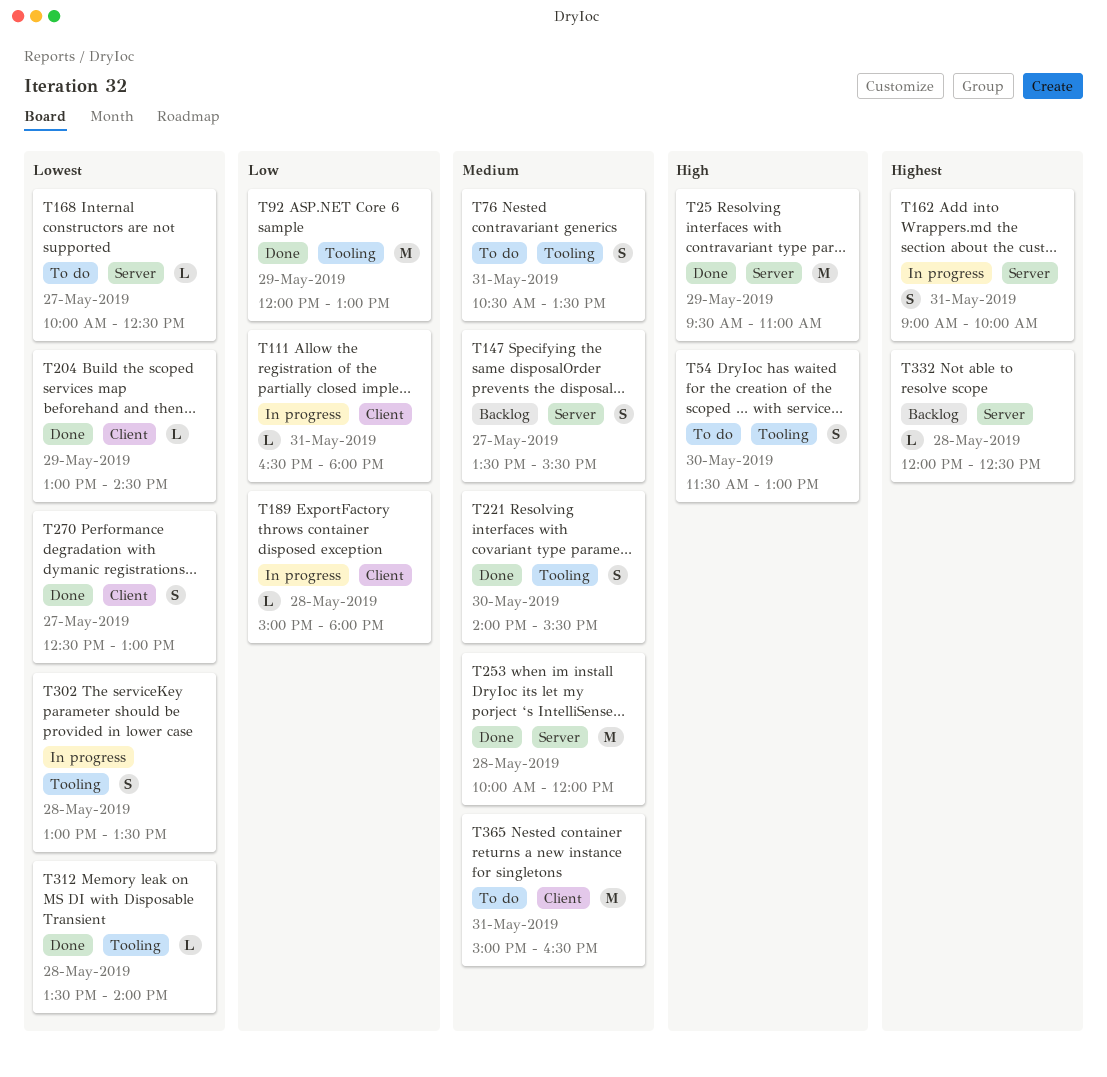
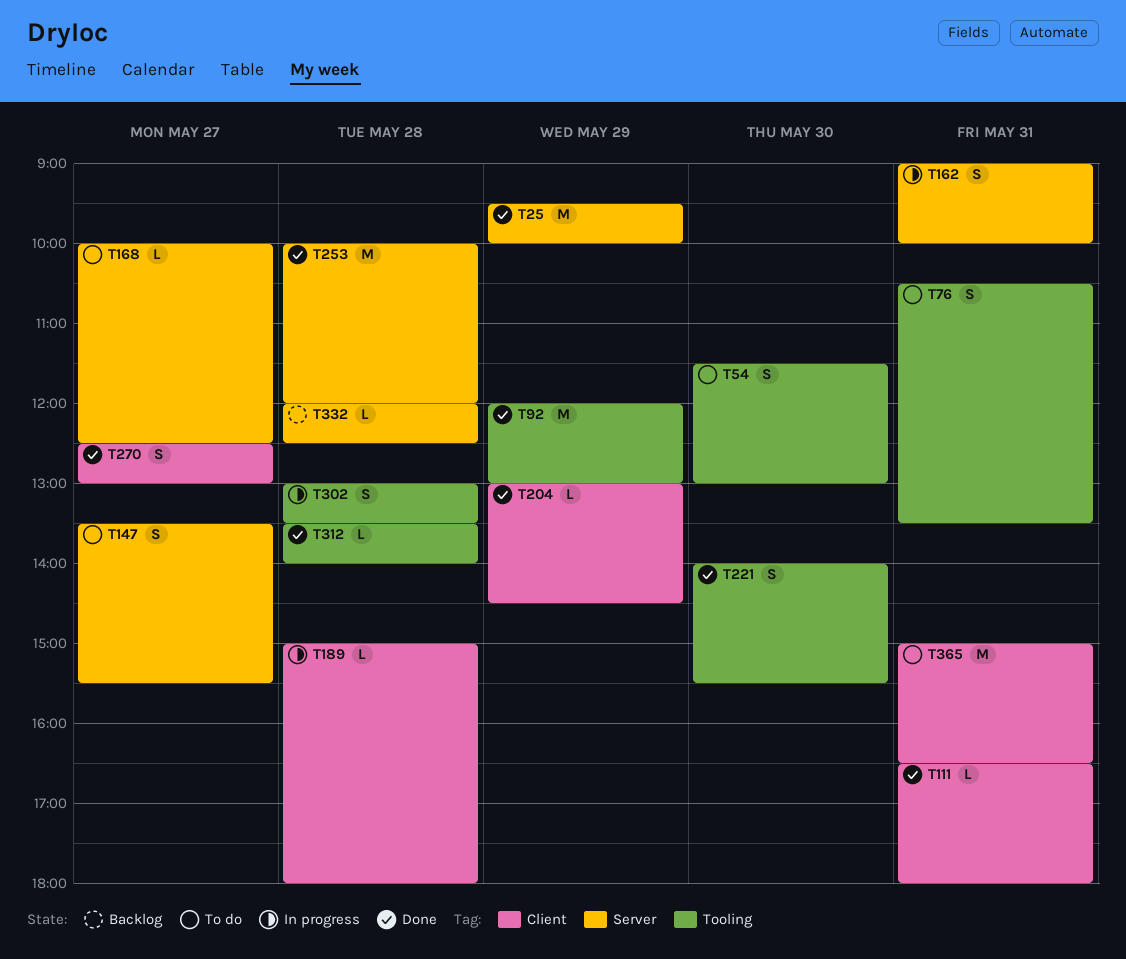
T25, ends: 11:00 -> 10:00
T111, status: In progress -> Done
T147, status: Backlog -> To do

